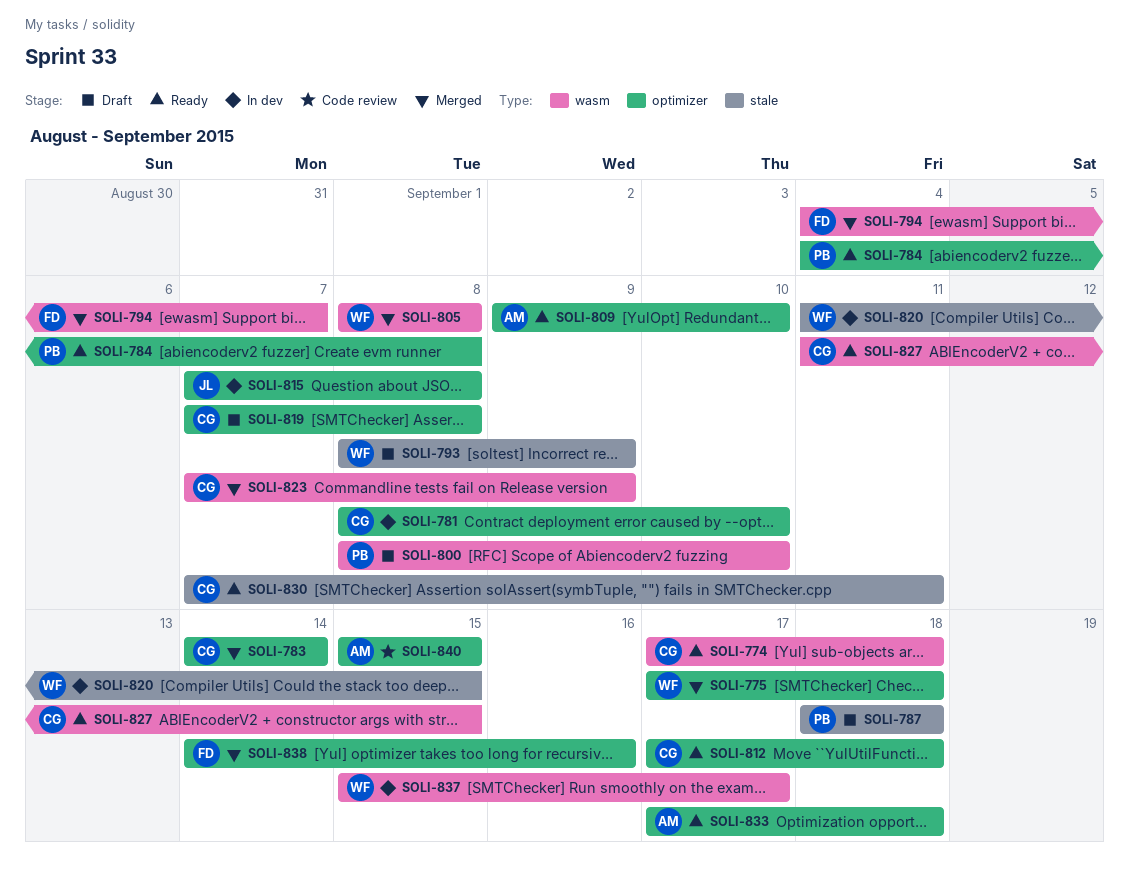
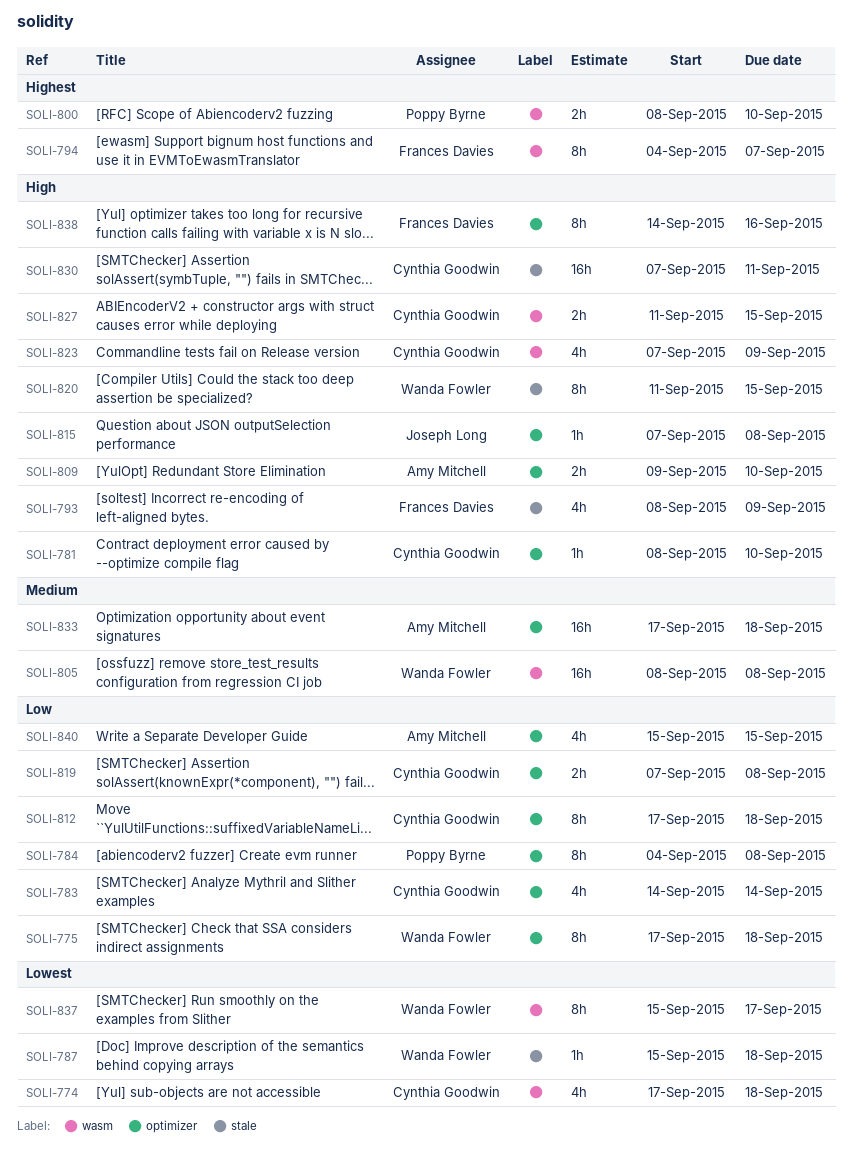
SOLI-787, owner: Poppy Byrne -> Wanda Fowler
SOLI-787, start: Sep 18 -> Sep 15
SOLI-793, owner: Wanda Fowler -> Frances Davies

